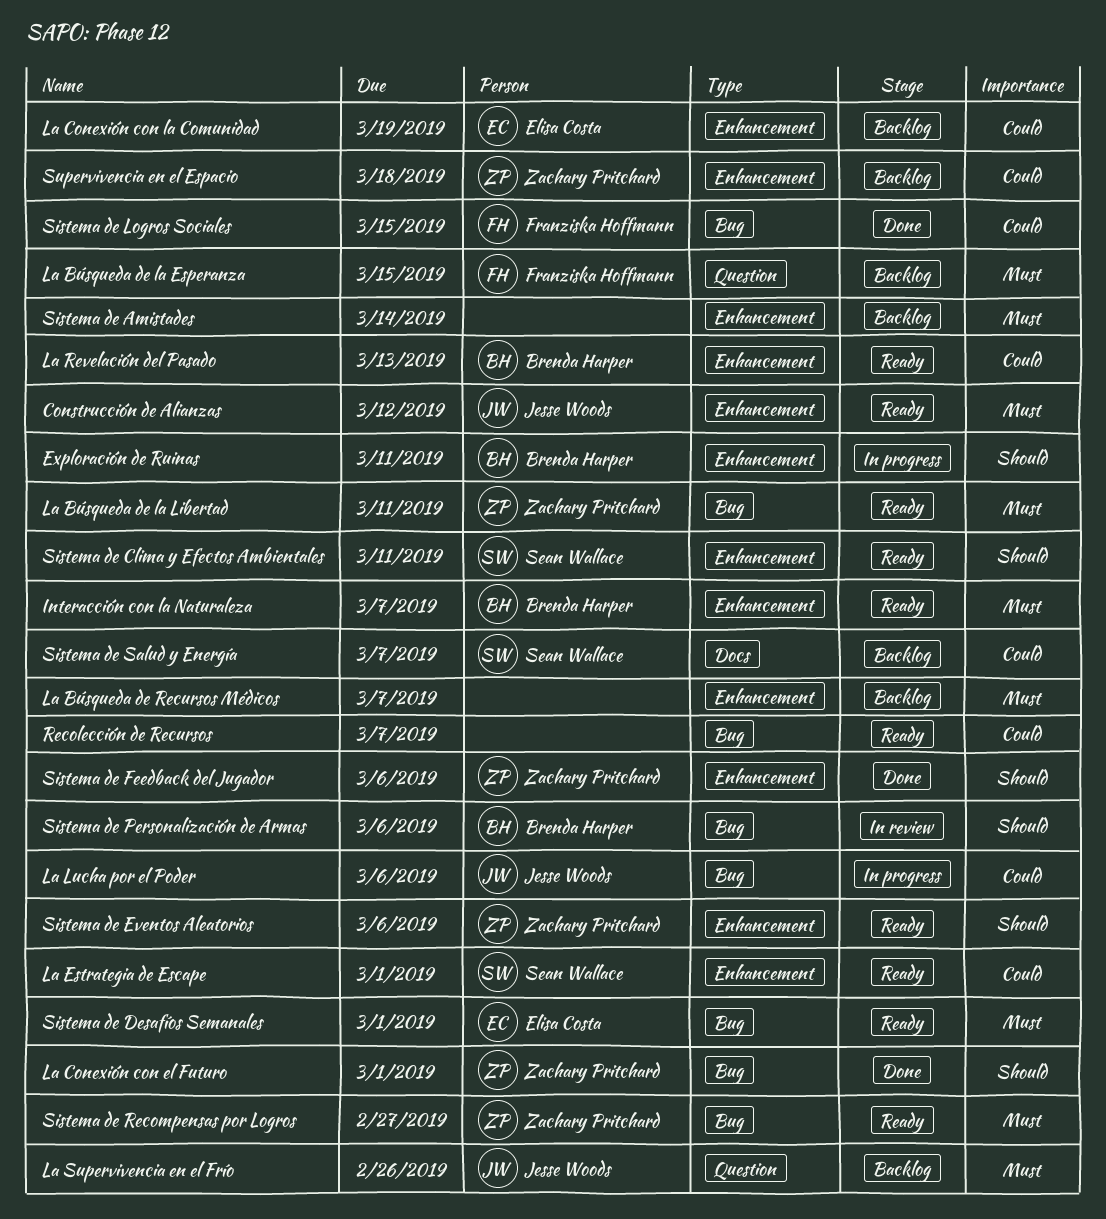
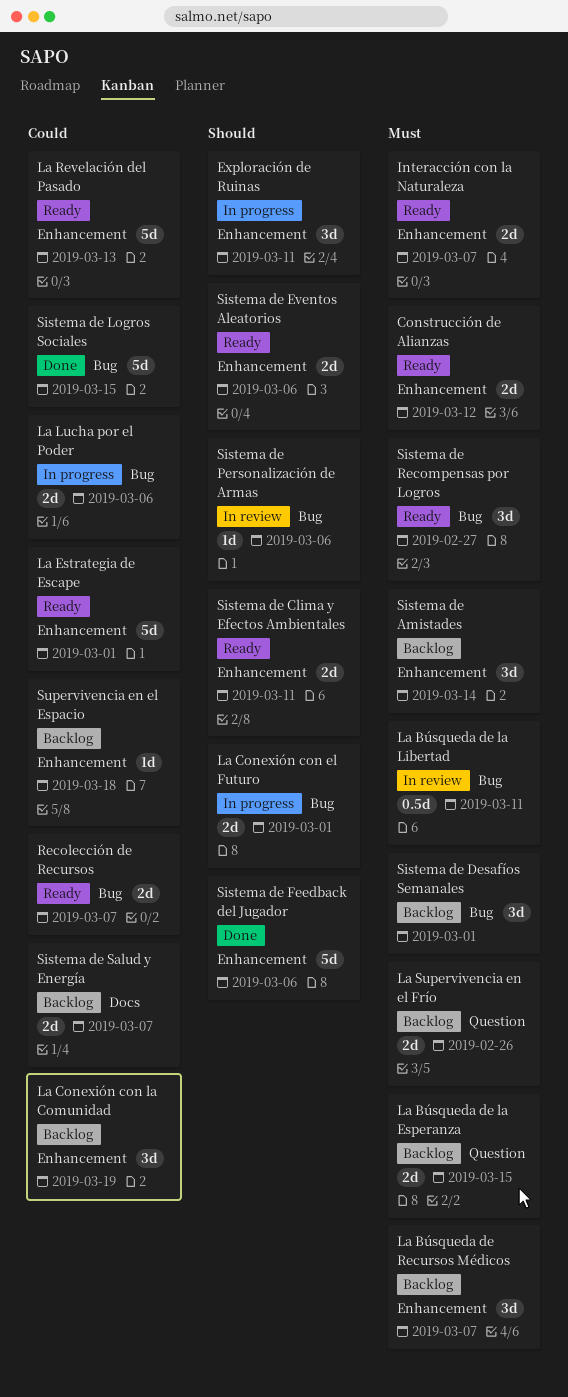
La Búsqueda de la Libertad, status: Ready -> In review
La Conexión con el Futuro, status: Done -> In progress
Sistema de Desafíos Semanales, status: Ready -> Backlog

